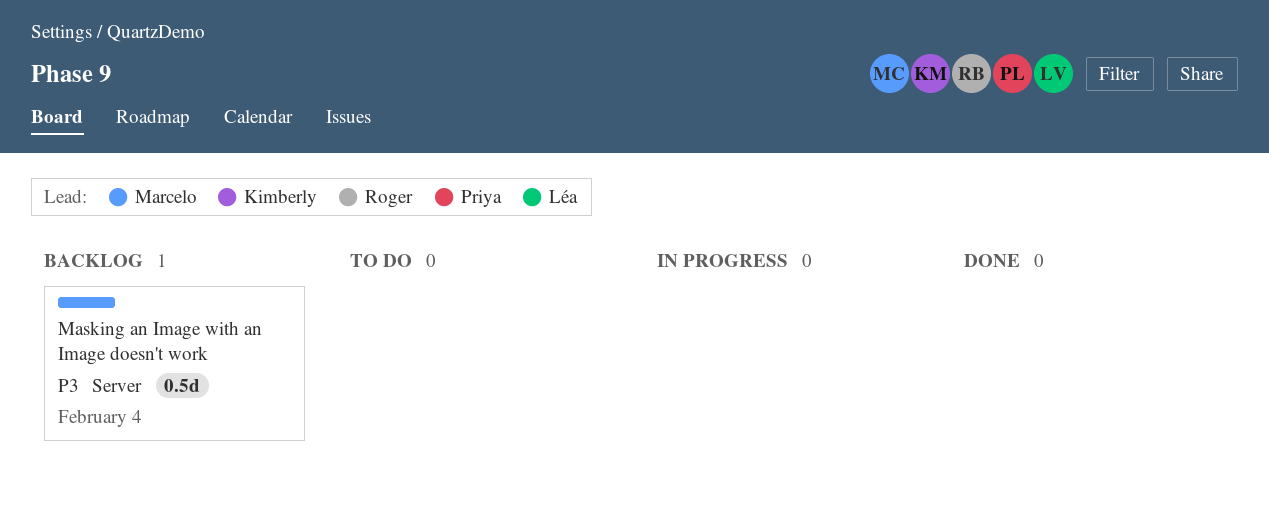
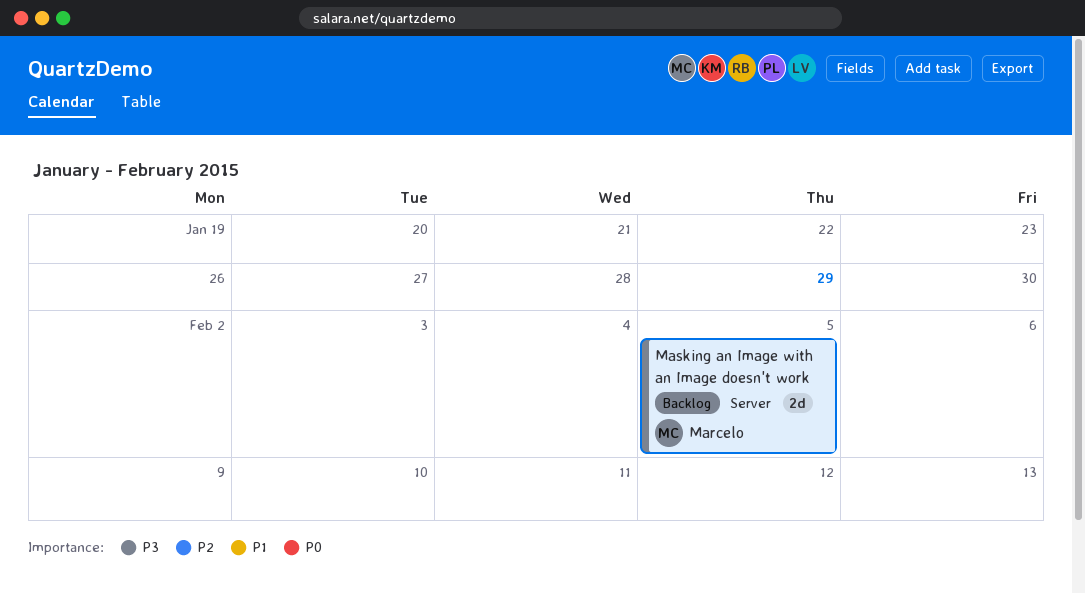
Masking an Image with an Image doesn't work, estimate: 0.5d -> 2d
Masking an Image with an Image doesn't work, due: Feb 4 -> Feb 5

